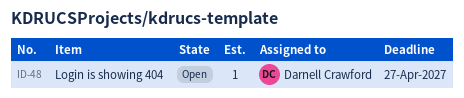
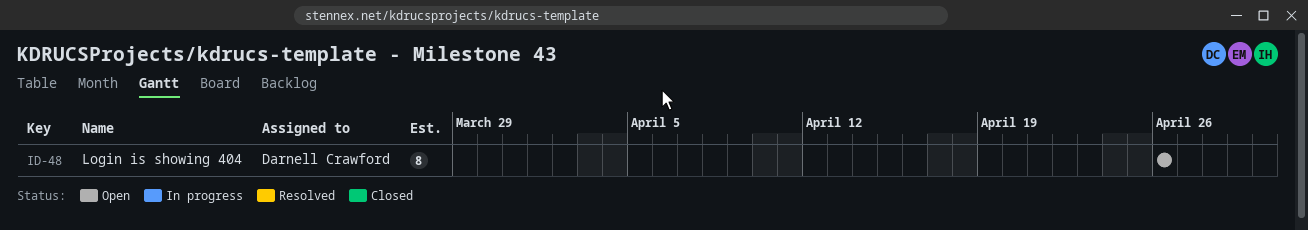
ID-48, estimate: 1 -> 8
ID-48, due: Apr 27 -> Apr 26

